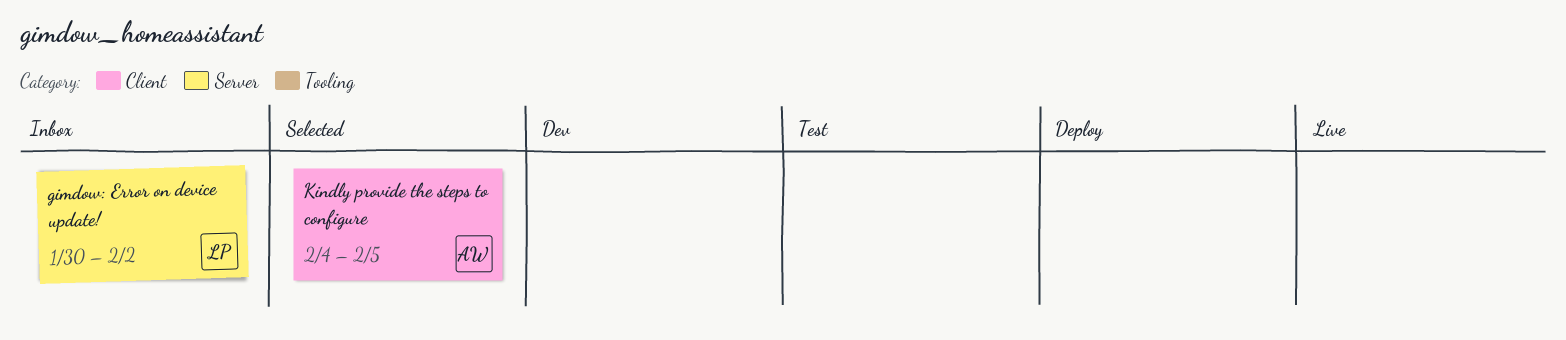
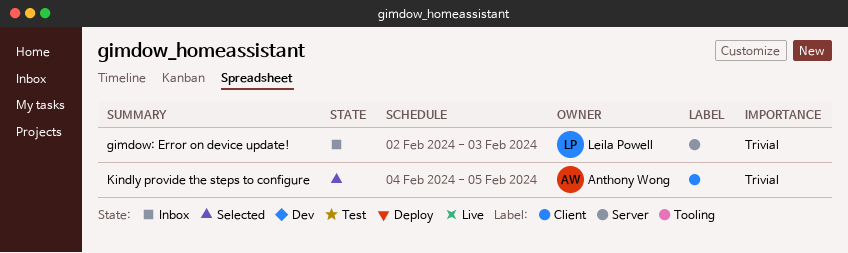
gimdow: Error on device update!, start: Jan 30 -> Feb 2
gimdow: Error on device update!, due: Feb 2 -> Feb 3

